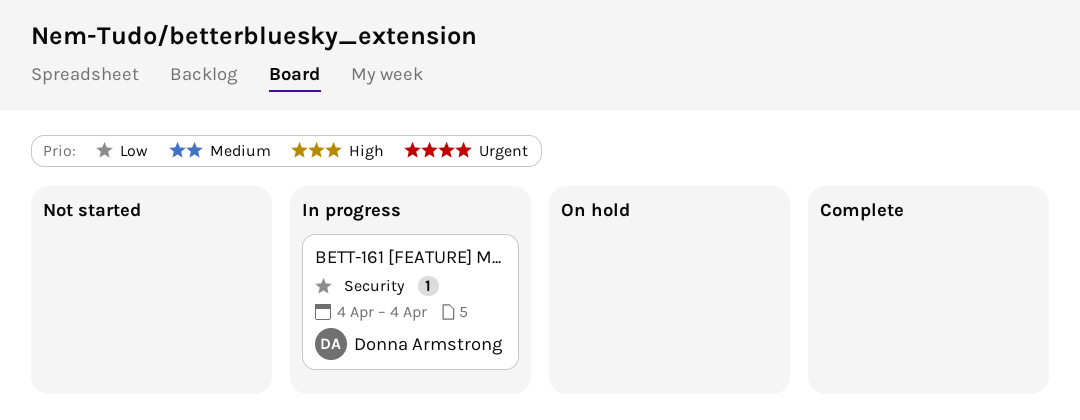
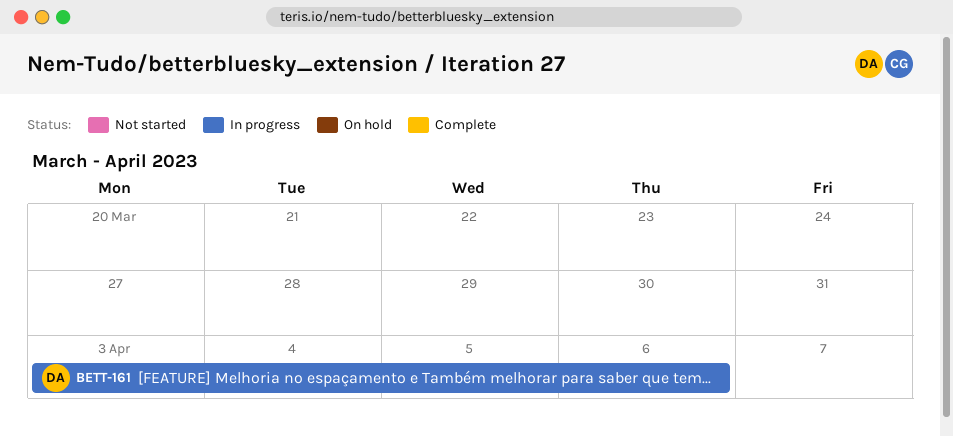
BETT-161, start: Apr 4 -> Apr 3
BETT-161, due: Apr 4 -> Apr 6

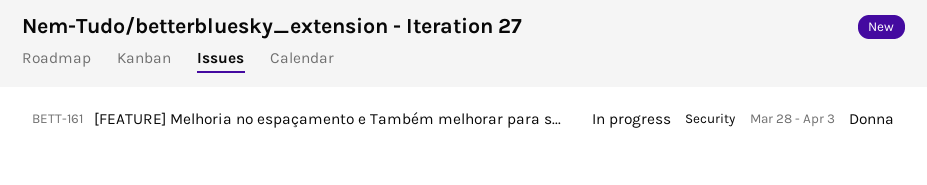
BETT-161, start: Apr 3 -> Mar 28
BETT-161, due: Apr 6 -> Apr 3

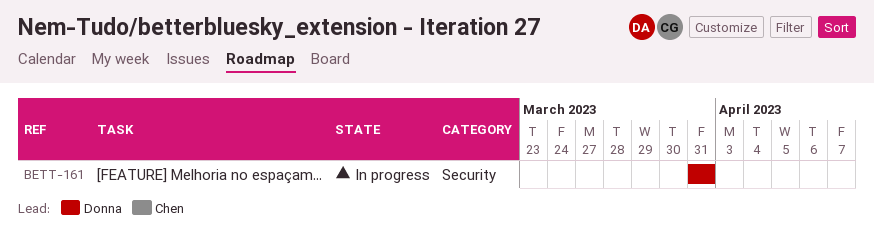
BETT-161, start: Mar 28 -> Mar 31
BETT-161, due: Apr 3 -> Mar 31

